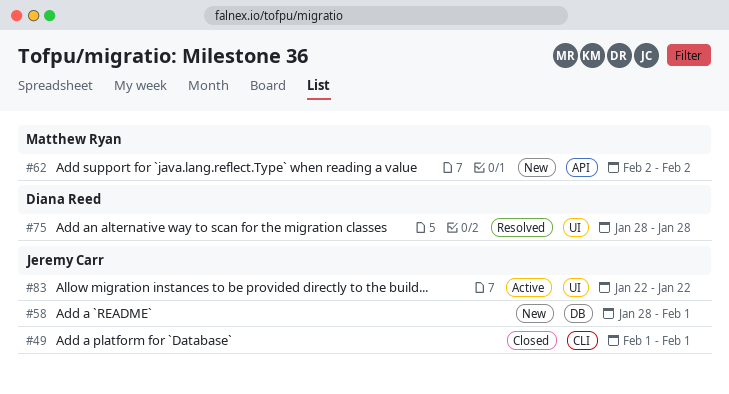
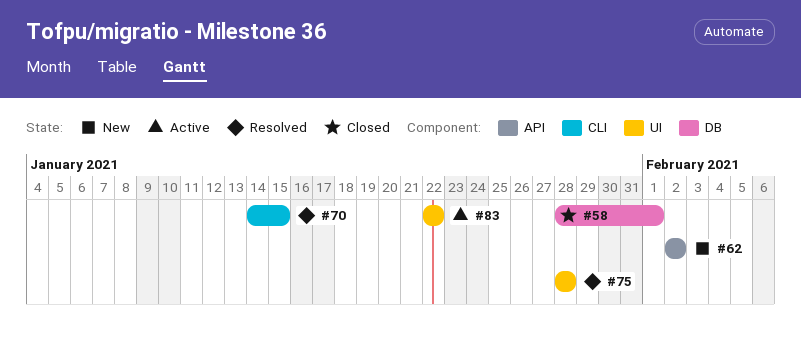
#49: present -> none
#58, status: New -> Closed
#70: none -> present

